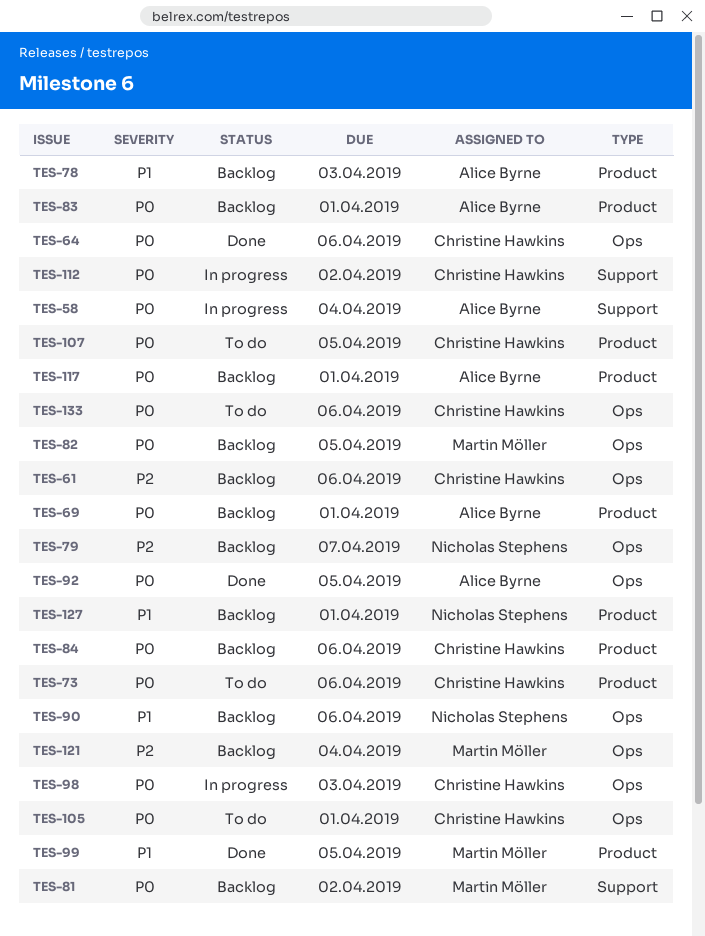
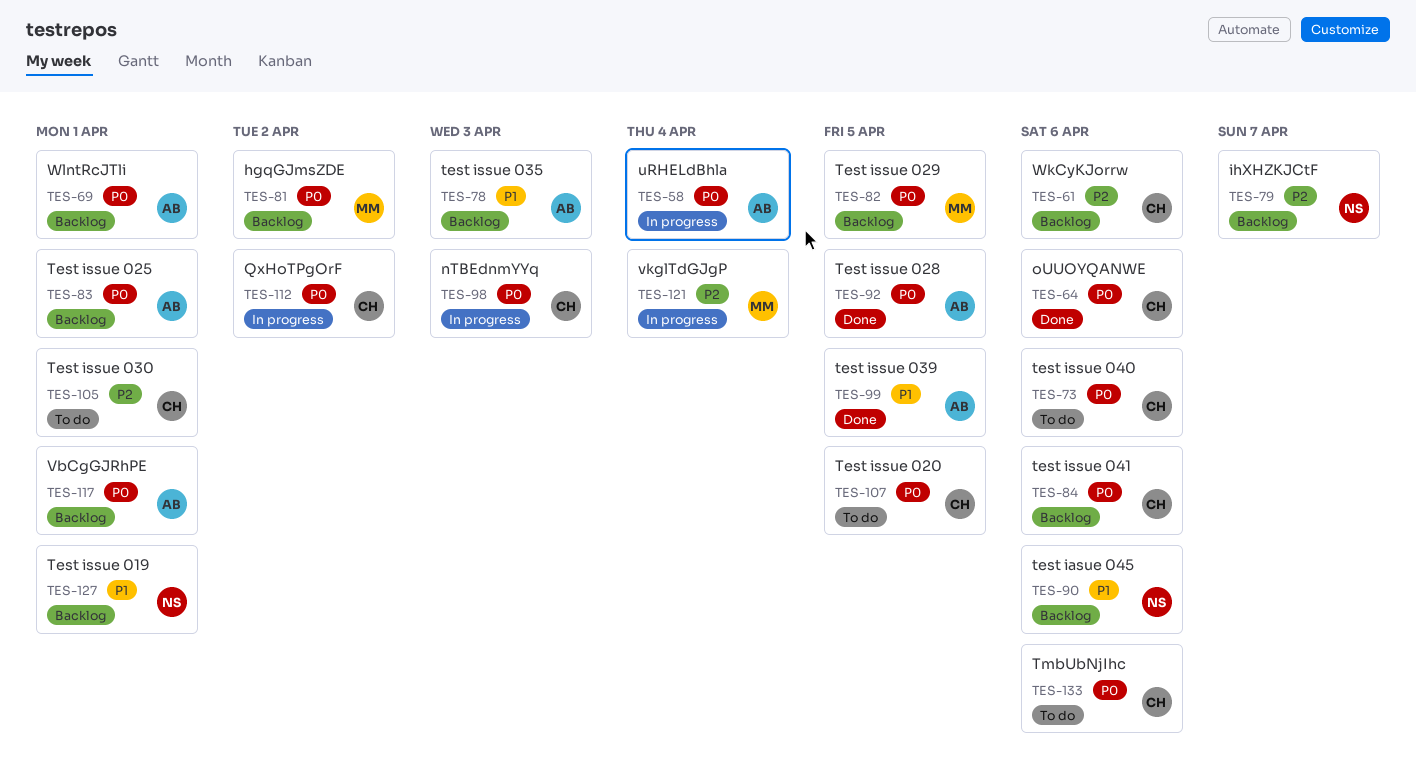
TES-99, owner: Martin Möller -> Alice Byrne
TES-105, priority: P0 -> P2
TES-121, status: Backlog -> In progress

